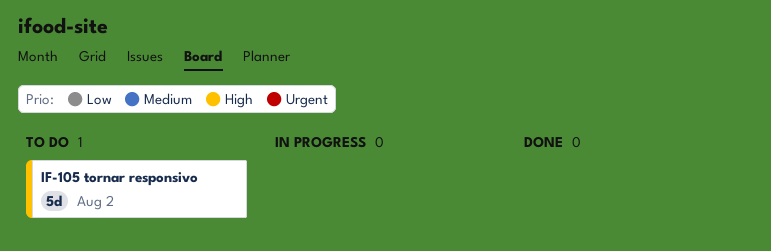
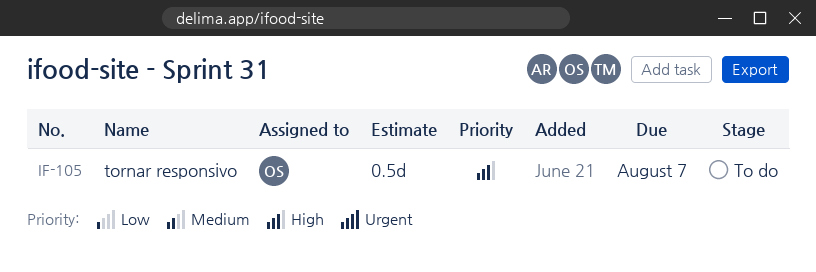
IF-105, estimate: 5d -> 0.5d
IF-105, due: Aug 2 -> Aug 7

